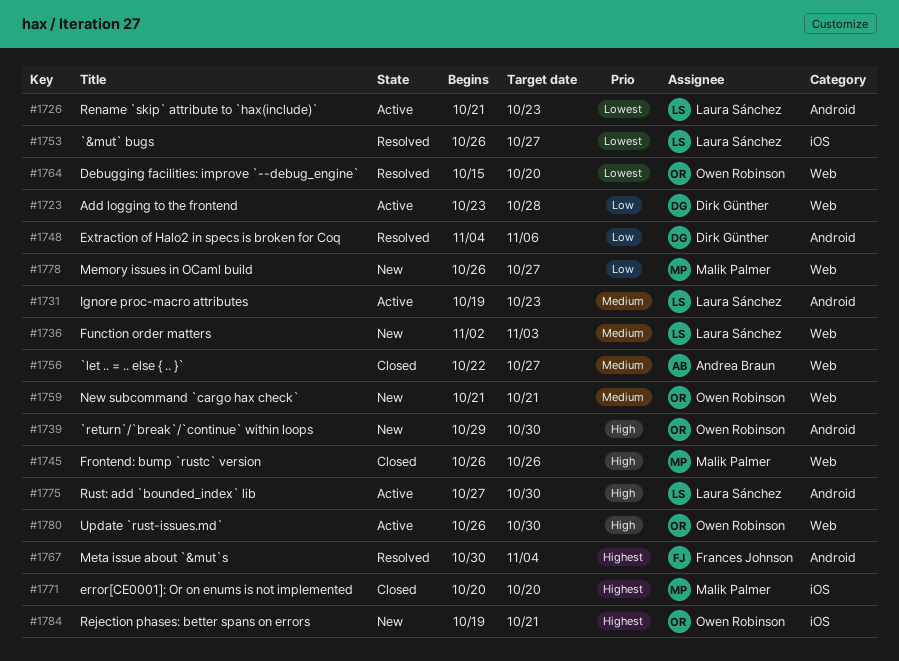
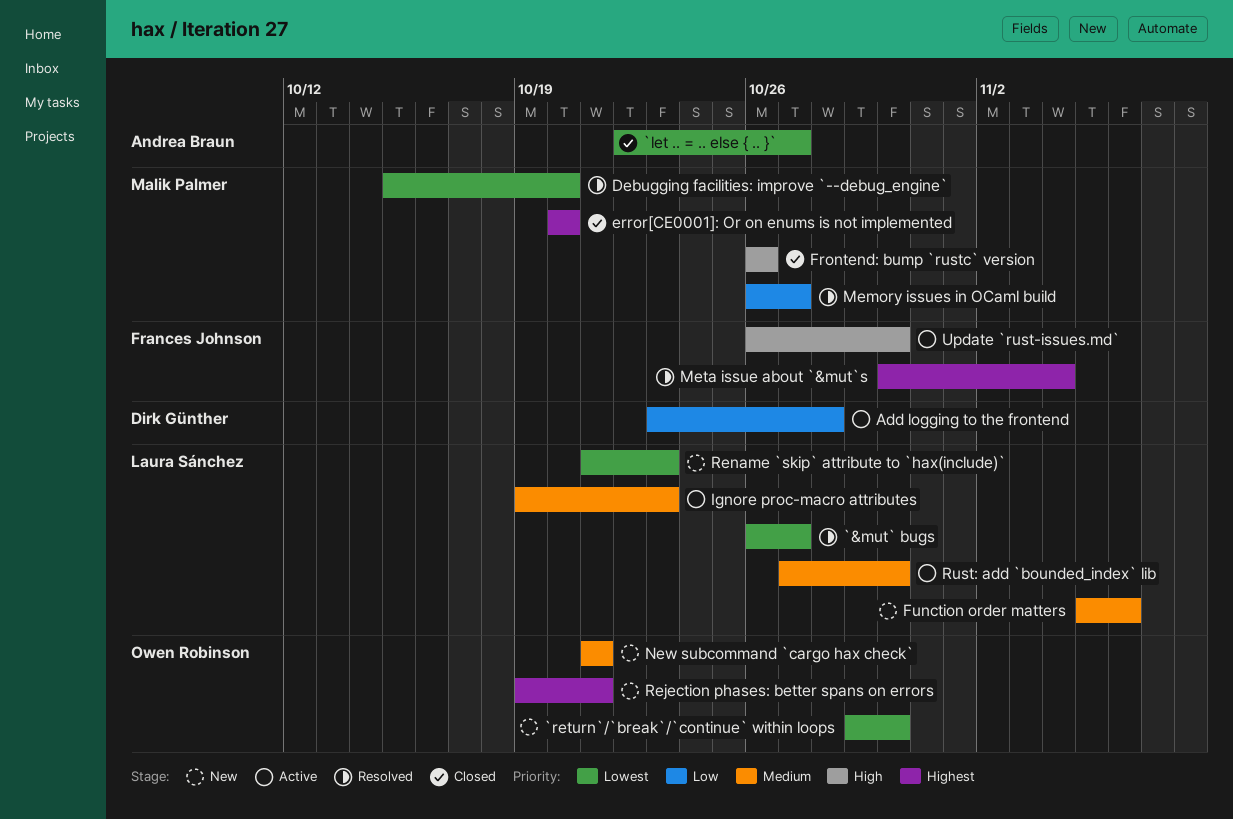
`let .. = .. else { .. }`, priority: Medium -> Lowest
`return`/`break`/`continue` within loops, priority: High -> Lowest
Debugging facilities: improve `--debug_engine`, owner: Owen Robinson -> Malik Palmer
Extraction of Halo2 in specs is broken for Coq: present -> none
Function order matters, start: Nov 2 -> Nov 5
Function order matters, due: Nov 3 -> Nov 6
Memory issues in OCaml build, status: New -> Resolved
Rename `skip` attribute to `hax(include)`, status: Active -> New
Rust: add `bounded_index` lib, priority: High -> Medium
Update `rust-issues.md`, owner: Owen Robinson -> Frances Johnson

